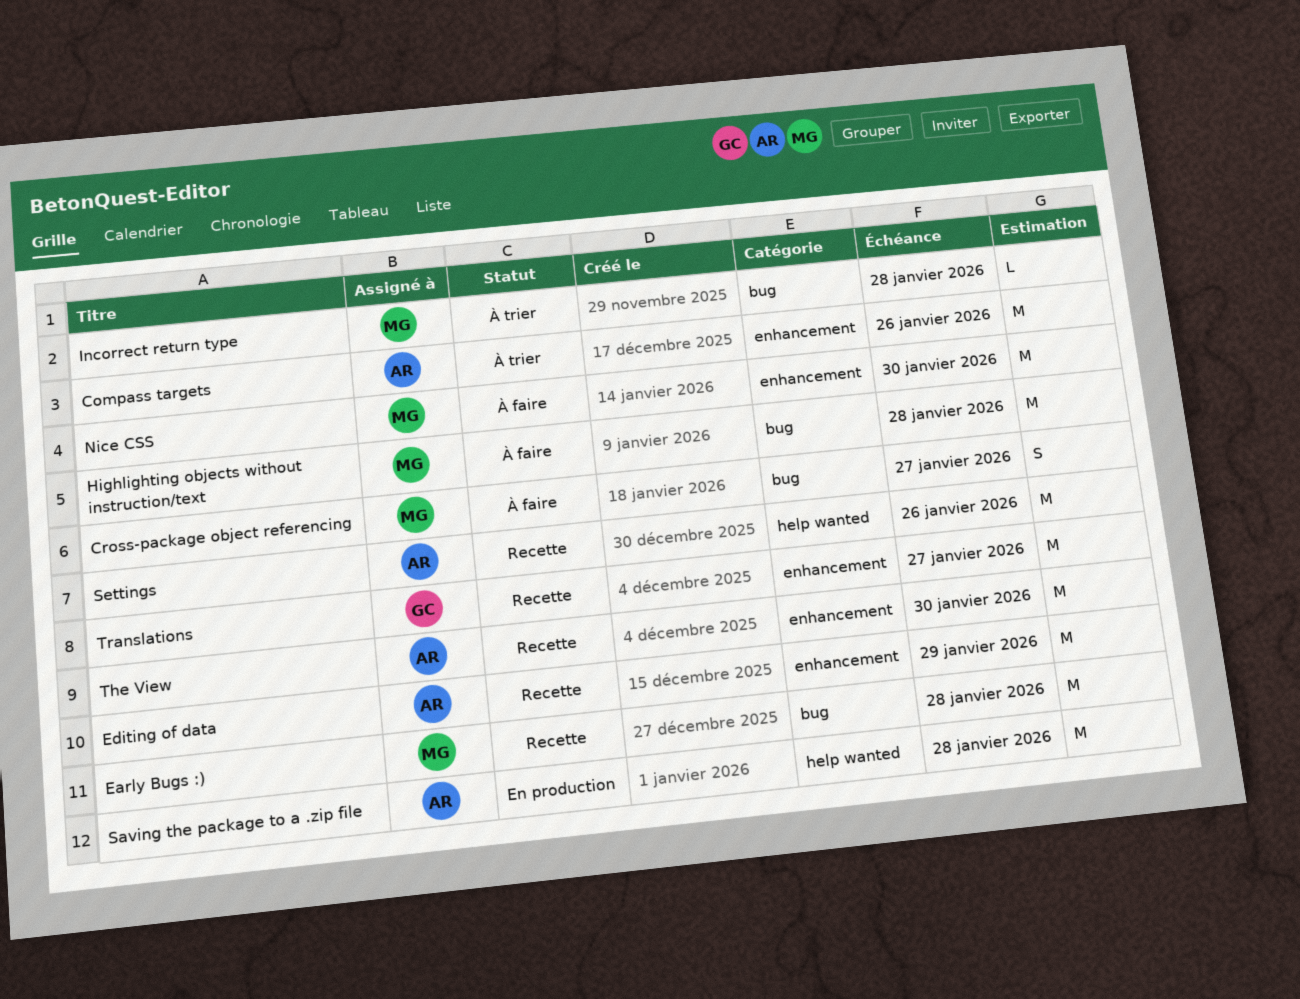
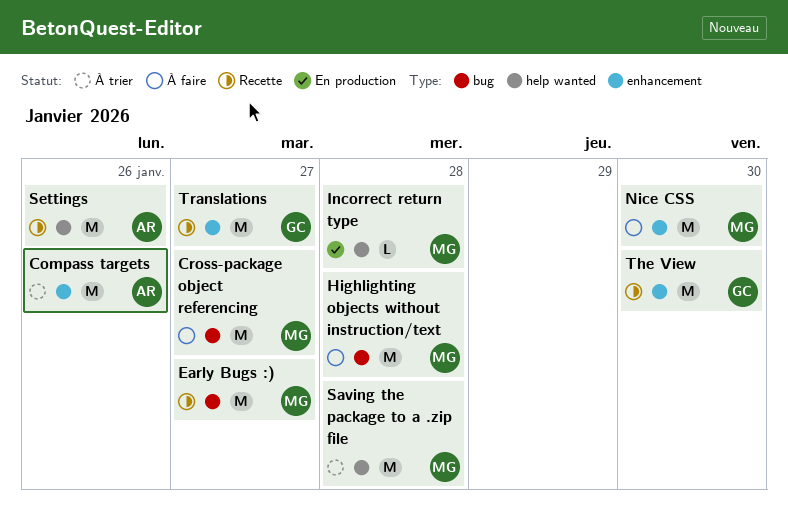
Cross-package object referencing, estimate: S -> M
Early Bugs :), due: Jan 28 -> Jan 27
Editing of data: present -> none
Incorrect return type, status: À trier -> En production
Incorrect return type, label: bug -> help wanted
Saving the package to a .zip file, status: En production -> À trier
Saving the package to a .zip file, owner: AR -> MG
The View, owner: AR -> GC

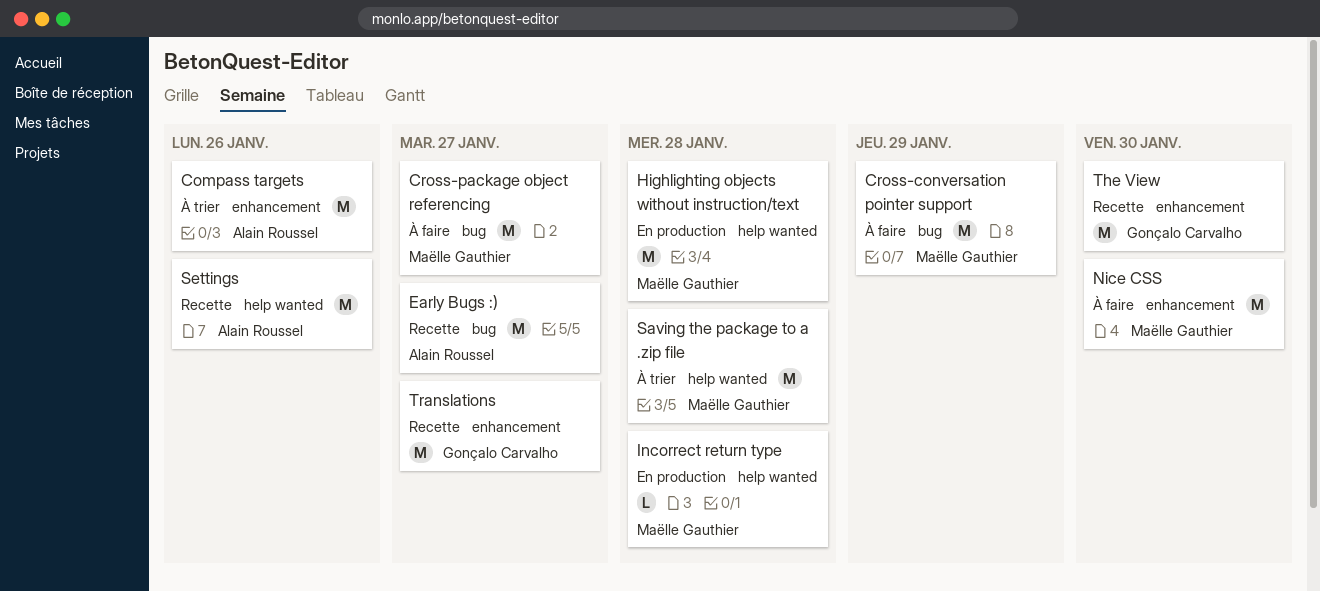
Cross-conversation pointer support: none -> present
Early Bugs :), owner: Maëlle Gauthier -> Alain Roussel
Highlighting objects without instruction/text, status: À faire -> En production
Highlighting objects without instruction/text, label: bug -> help wanted

